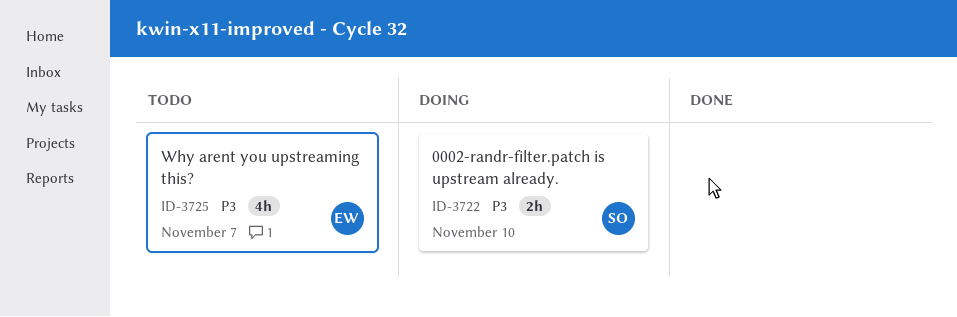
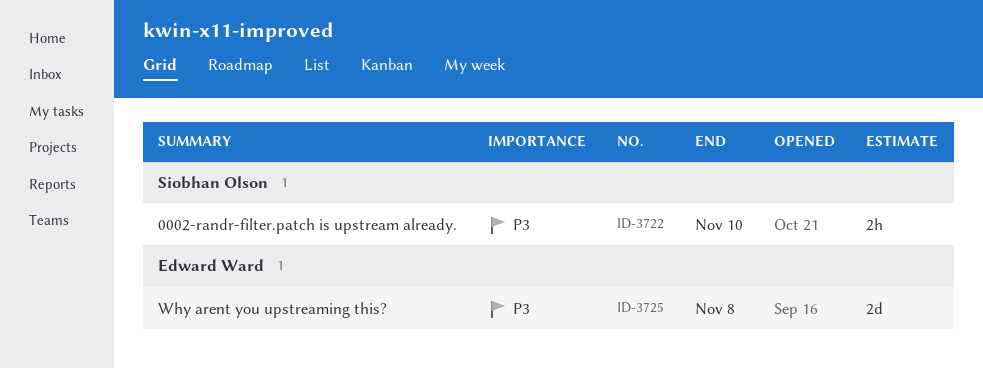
ID-3725, estimate: 4h -> 2d
ID-3725, due: Nov 7 -> Nov 8

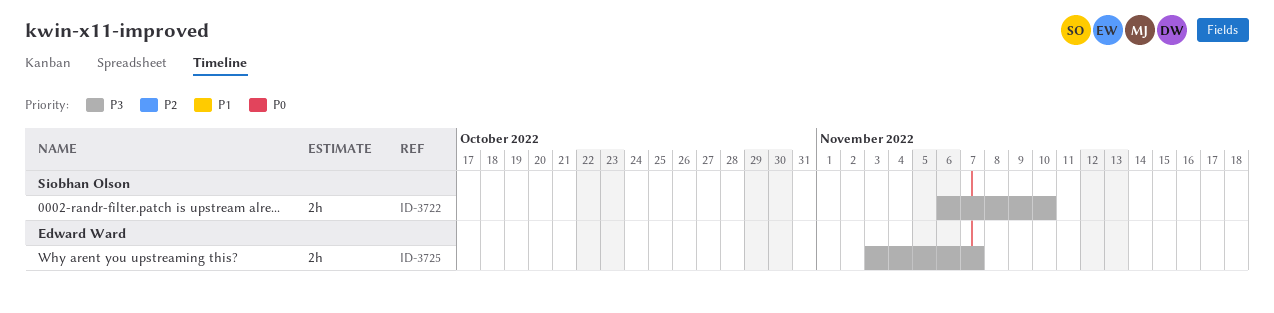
ID-3725, estimate: 2d -> 2h
ID-3725, due: Nov 8 -> Nov 7

